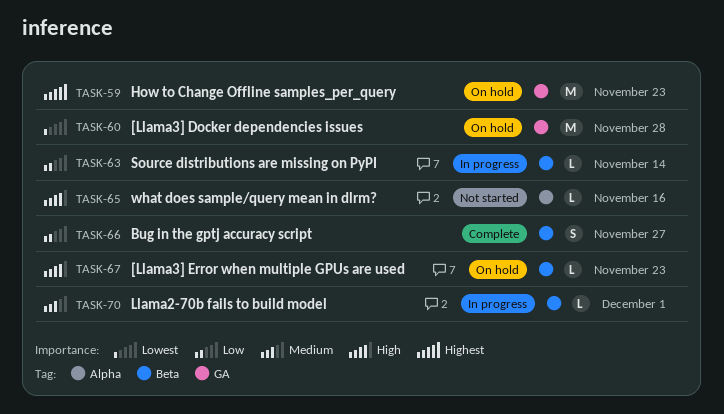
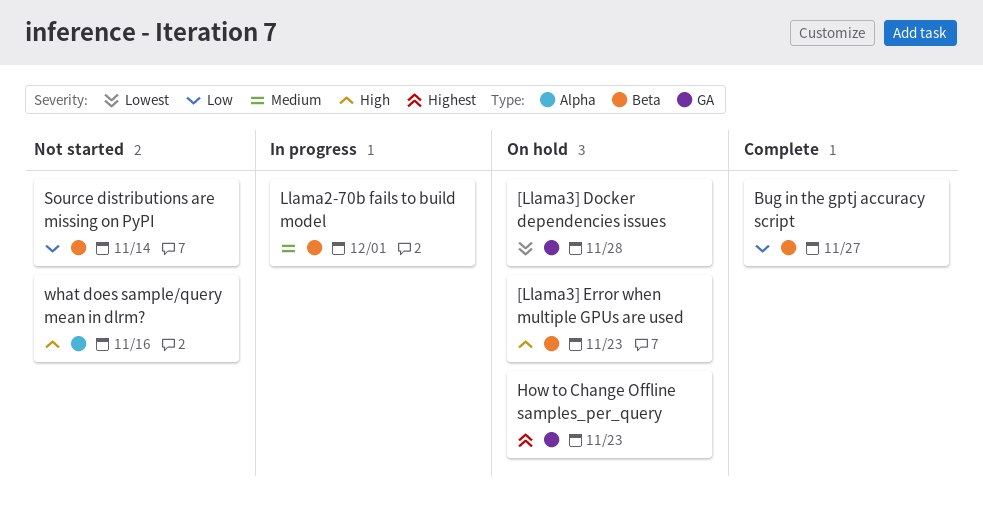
Source distributions are missing on PyPI, status: In progress -> Not started

